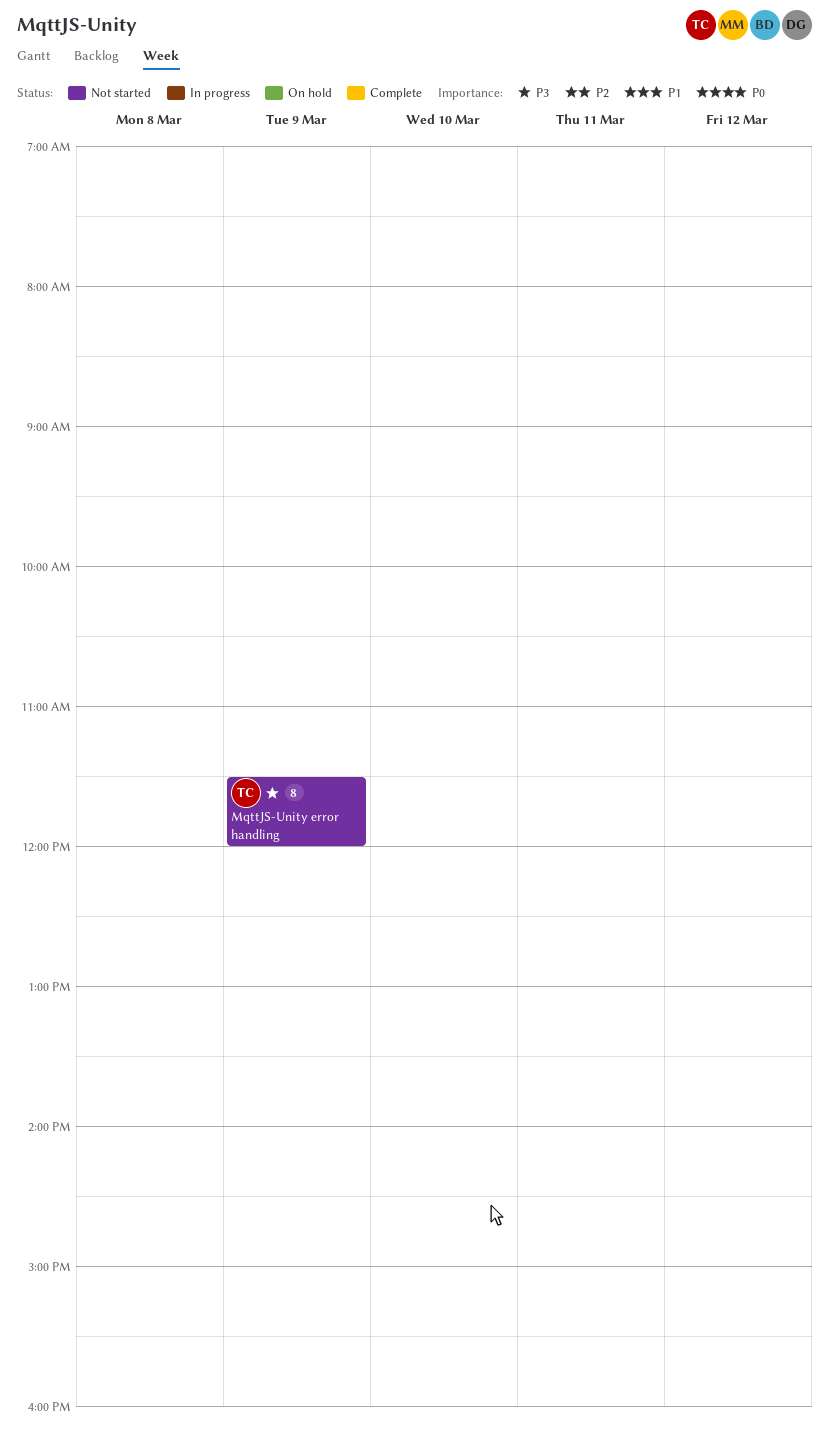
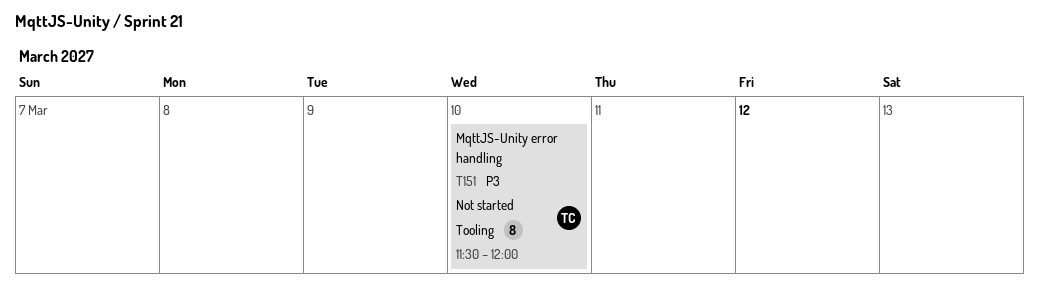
MqttJS-Unity error handling, day: Mar 9 -> Mar 10

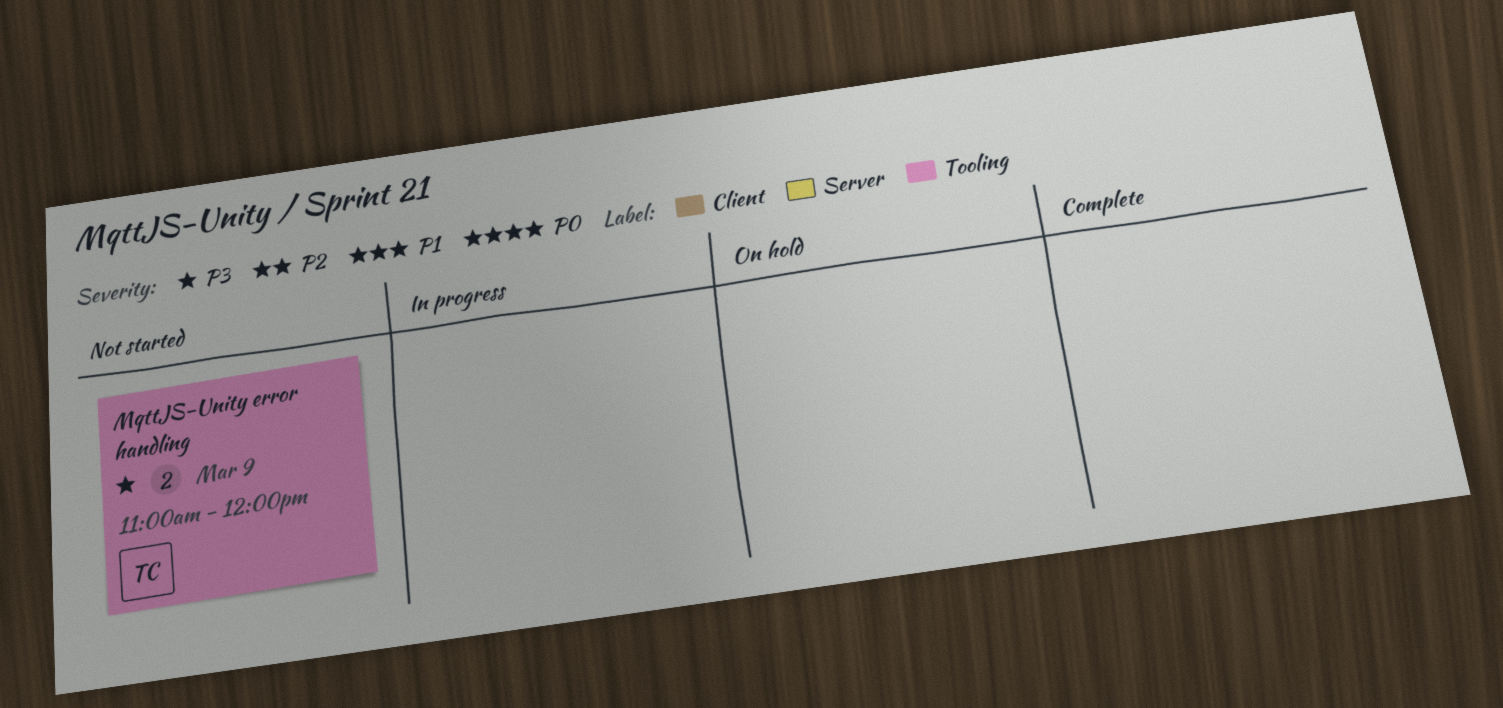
MqttJS-Unity error handling, estimate: 8 -> 2
MqttJS-Unity error handling, day: Mar 10 -> Mar 9
MqttJS-Unity error handling, begins: 11:30 -> 11:00

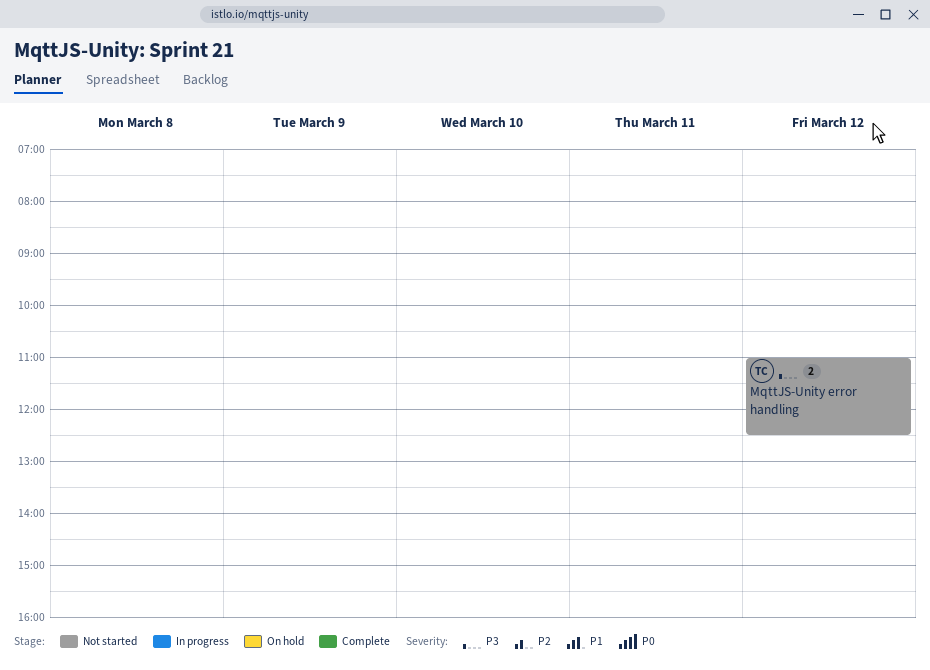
MqttJS-Unity error handling, day: Mar 9 -> Mar 12
MqttJS-Unity error handling, ends: 12:00 -> 12:30

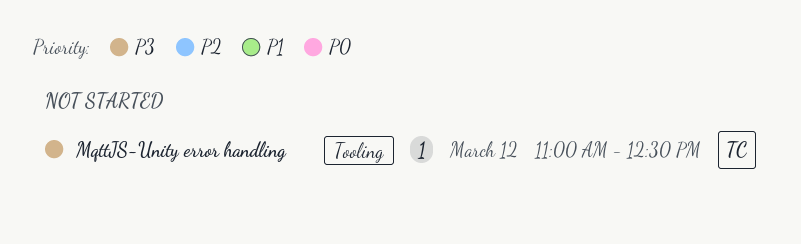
MqttJS-Unity error handling, estimate: 2 -> 1

